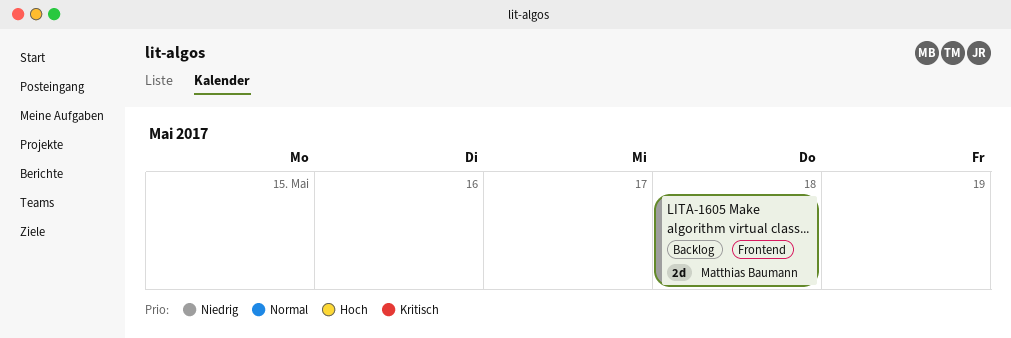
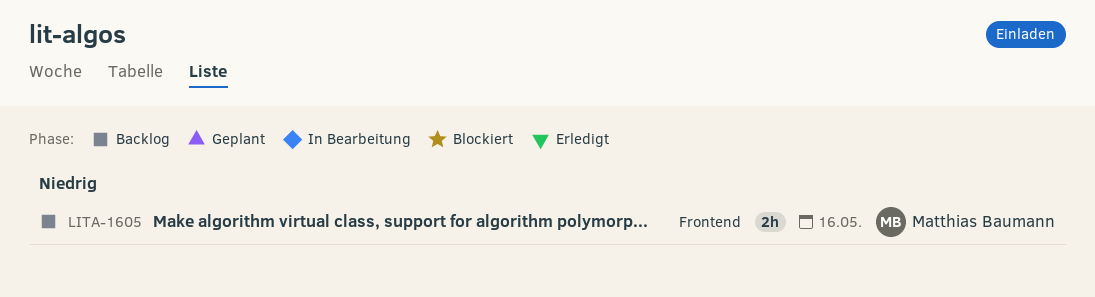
LITA-1605, estimate: 2d -> 2h
LITA-1605, due: May 18 -> May 16

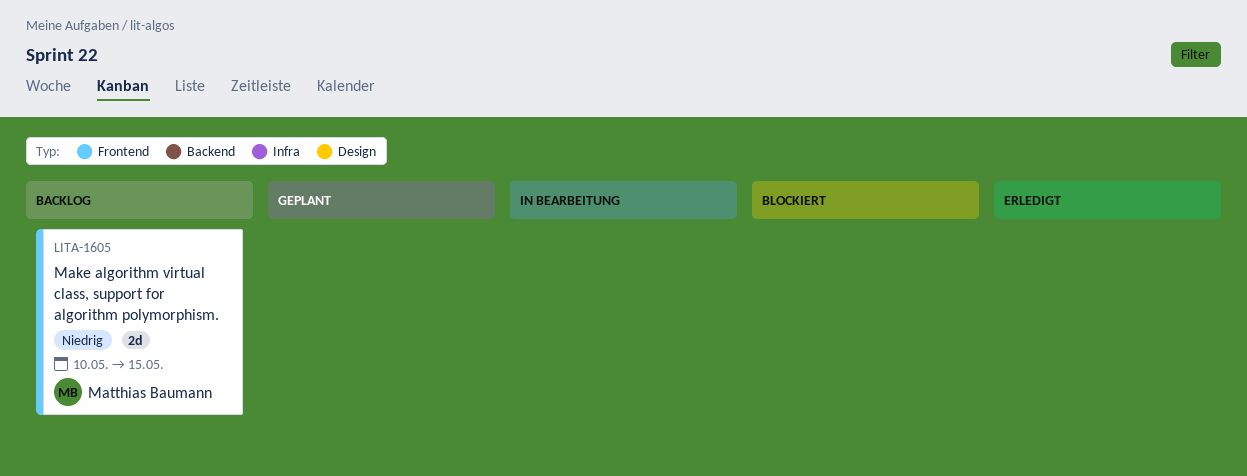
LITA-1605, estimate: 2h -> 2d
LITA-1605, due: May 16 -> May 15

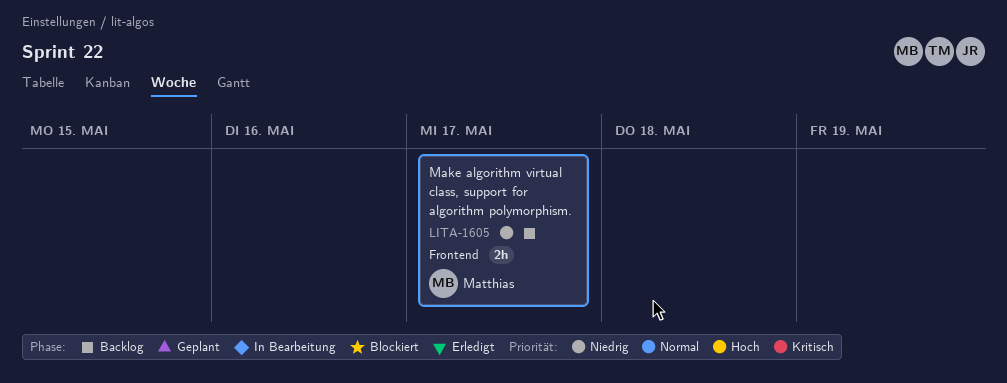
LITA-1605, estimate: 2d -> 2h
LITA-1605, due: May 15 -> May 17

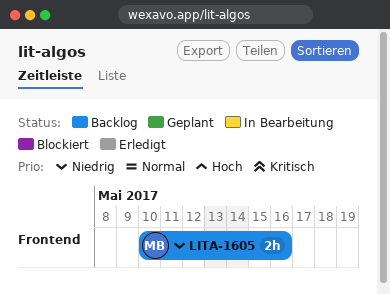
LITA-1605, due: May 17 -> May 16

